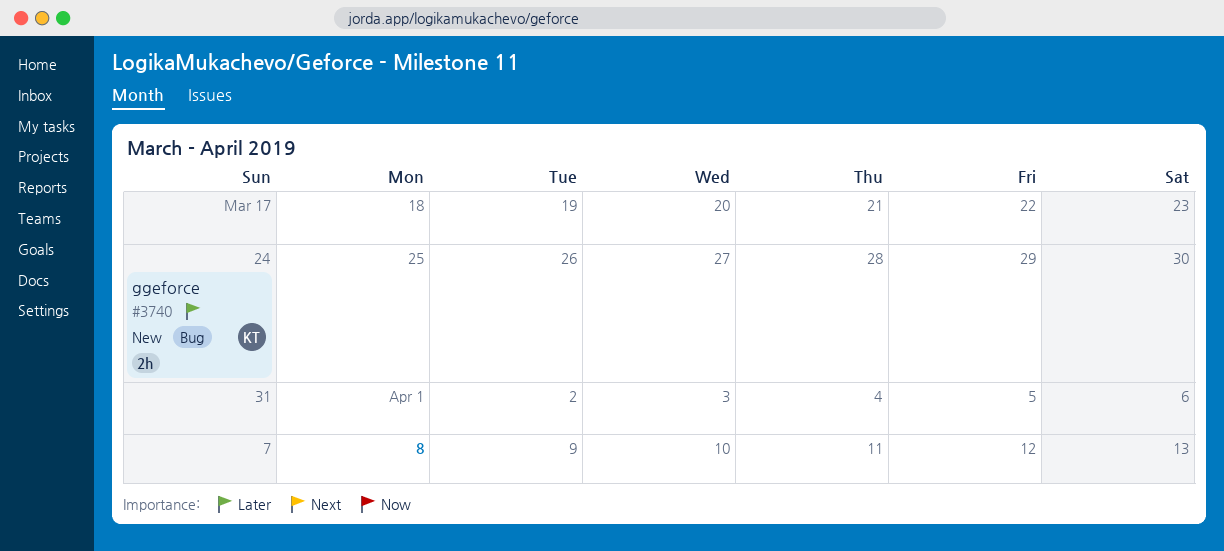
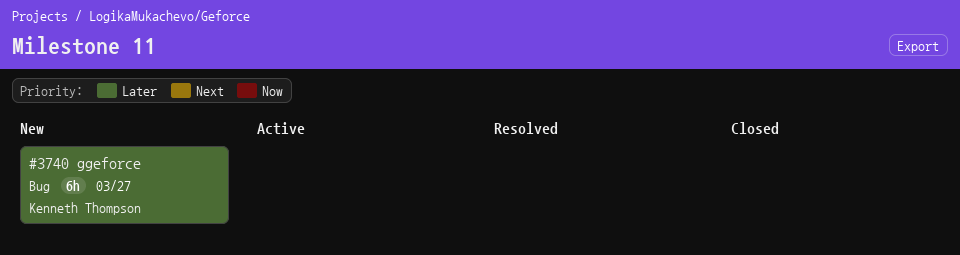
#3740, estimate: 2h -> 6h
#3740, due: Mar 24 -> Mar 27

